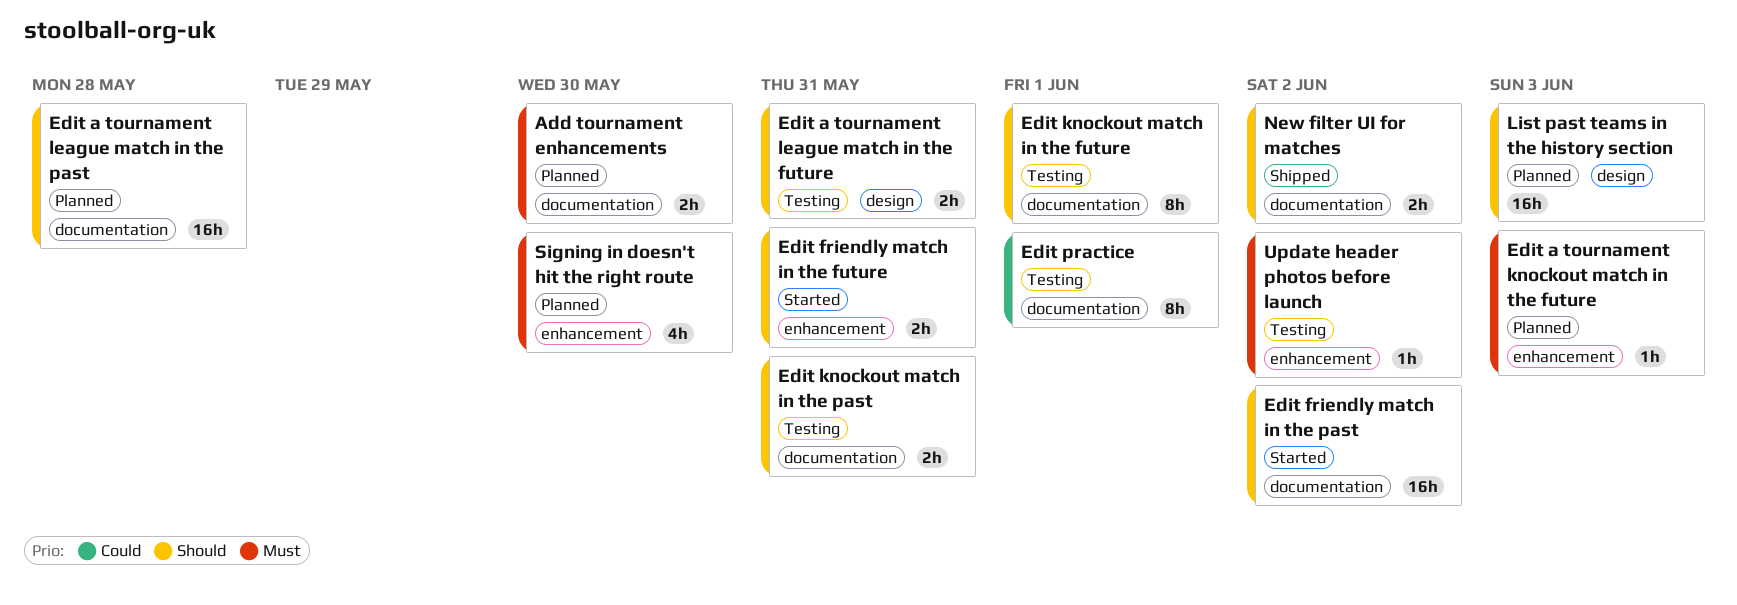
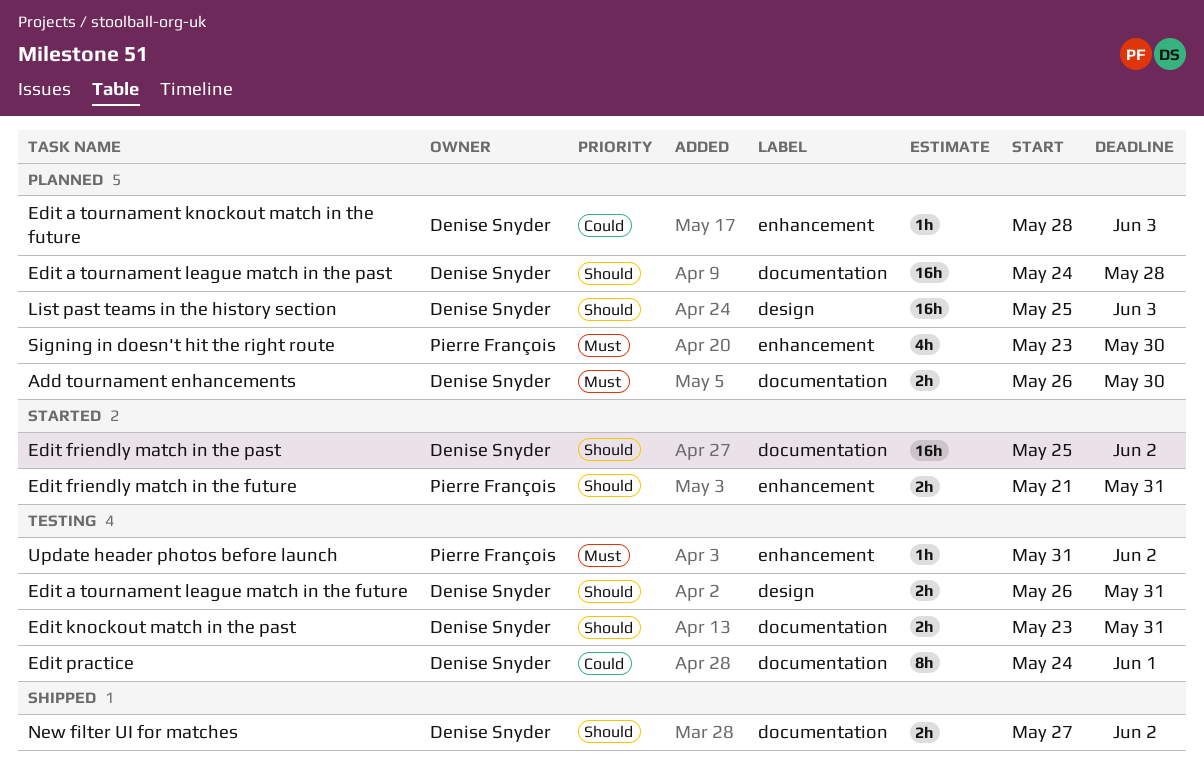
Edit a tournament knockout match in the future, priority: Must -> Could
Edit knockout match in the future: present -> none

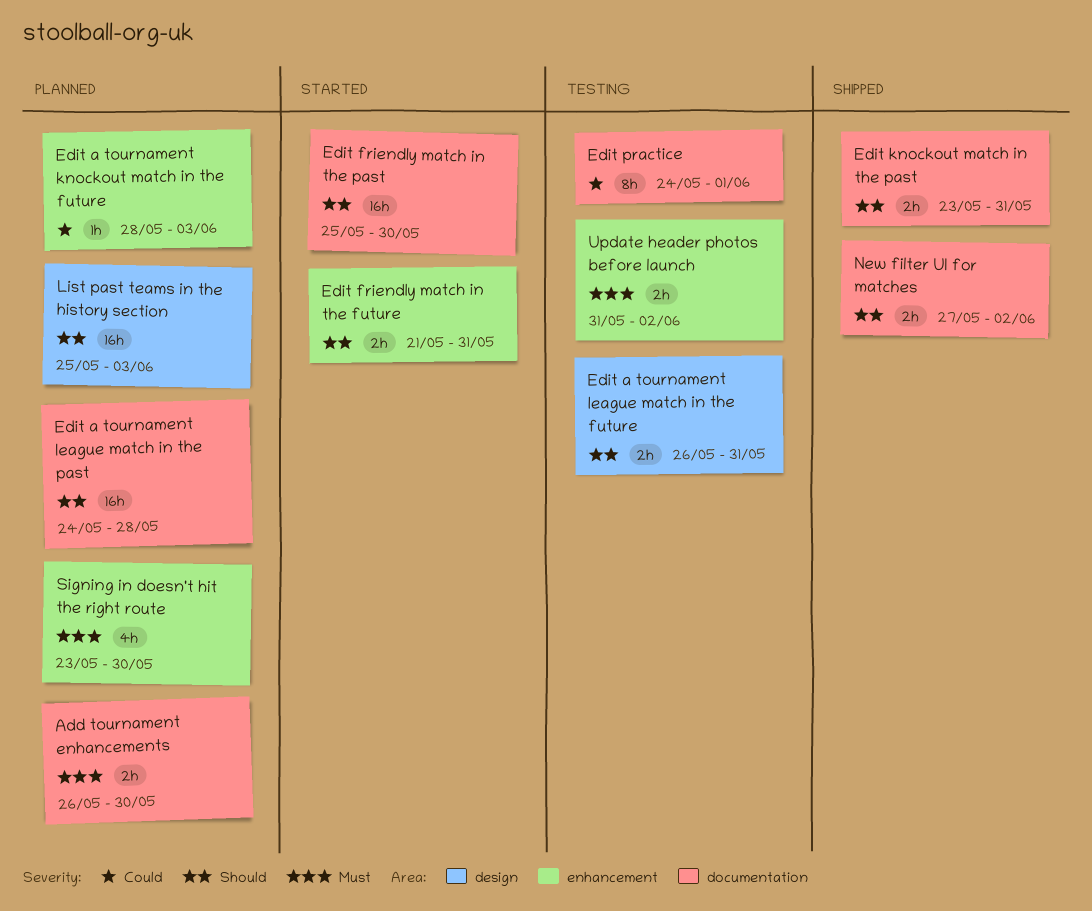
Edit friendly match in the past, due: Jun 2 -> May 30
Edit knockout match in the past, status: Testing -> Shipped
Update header photos before launch, estimate: 1h -> 2h

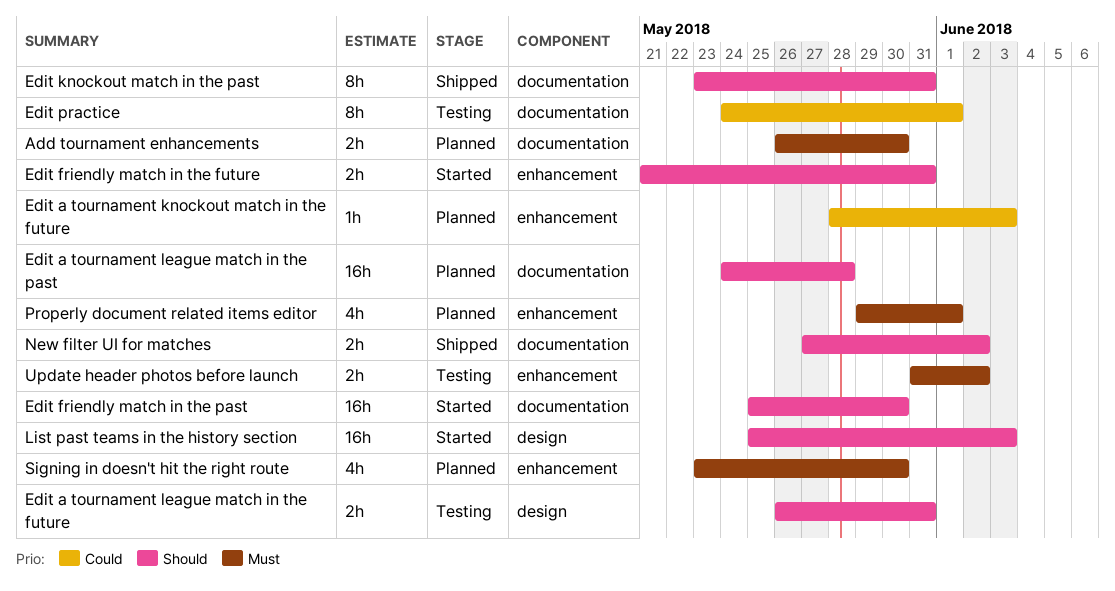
Edit knockout match in the past, estimate: 2h -> 8h
List past teams in the history section, status: Planned -> Started
Properly document related items editor: none -> present

